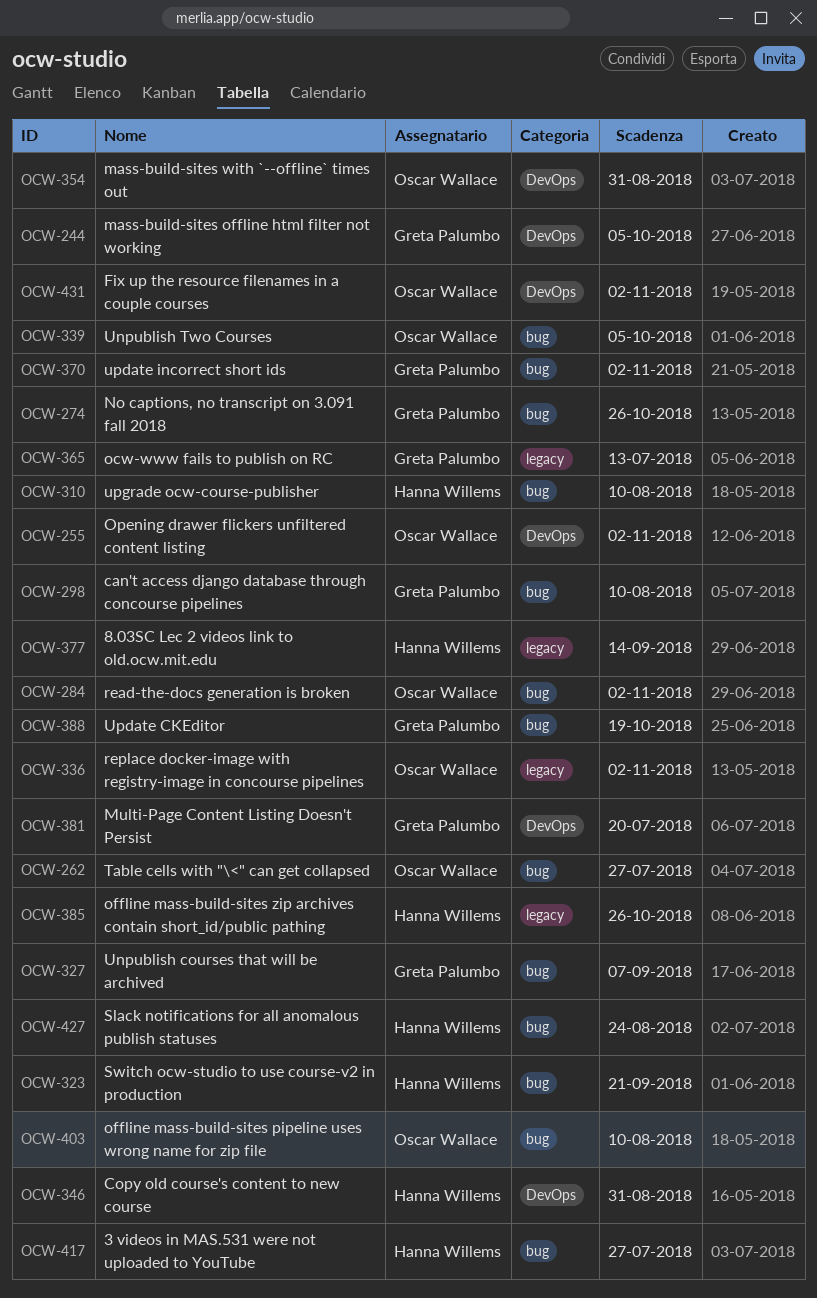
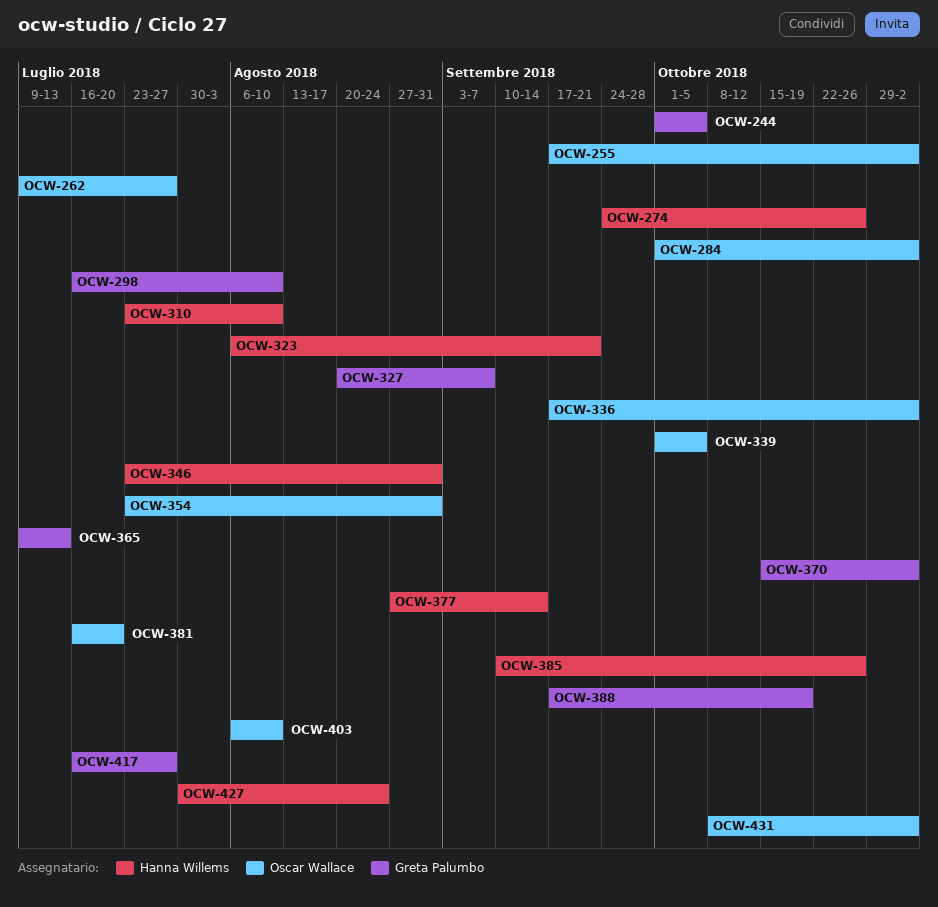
OCW-274, owner: Greta Palumbo -> Hanna Willems
OCW-381, owner: Greta Palumbo -> Oscar Wallace
OCW-417, owner: Hanna Willems -> Greta Palumbo

